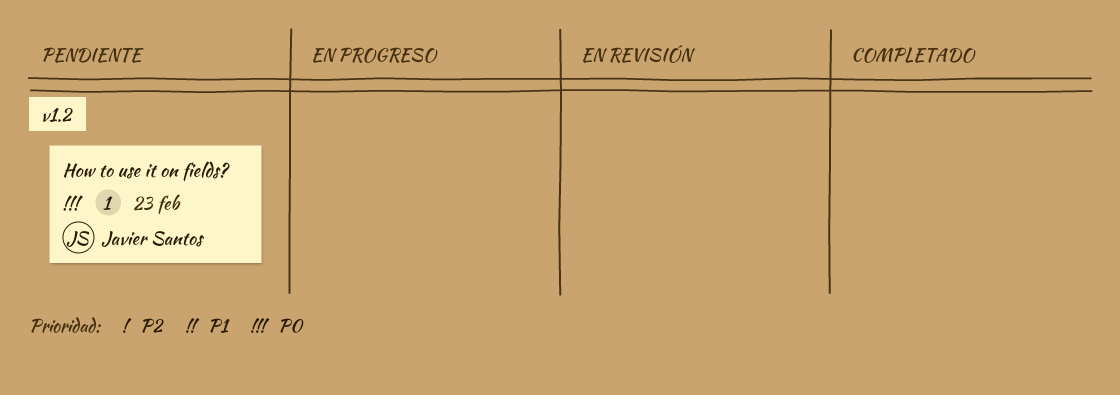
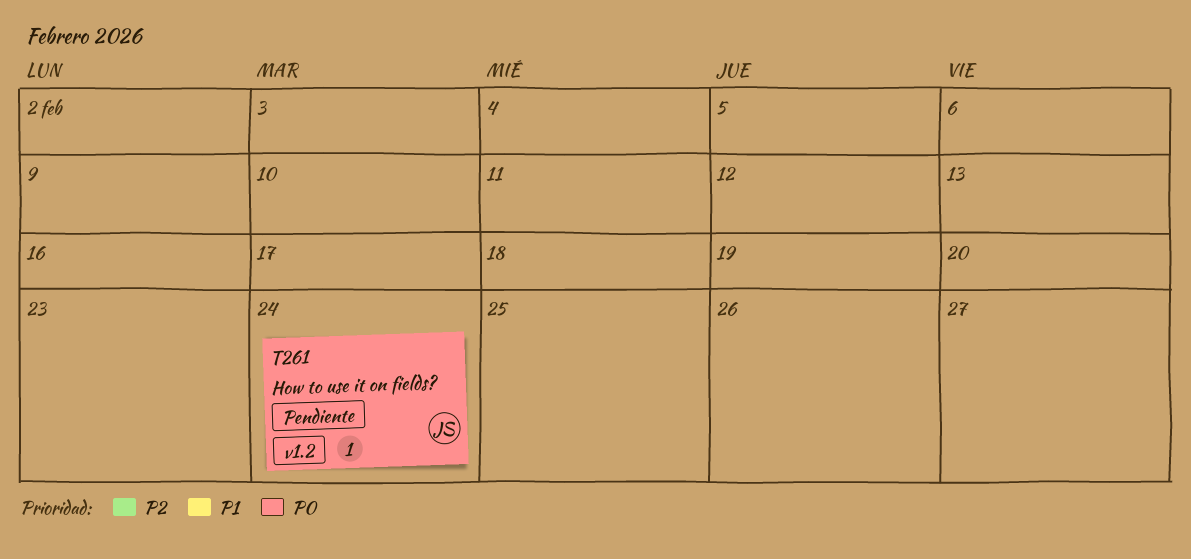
How to use it on fields?, due: Feb 23 -> Feb 24

